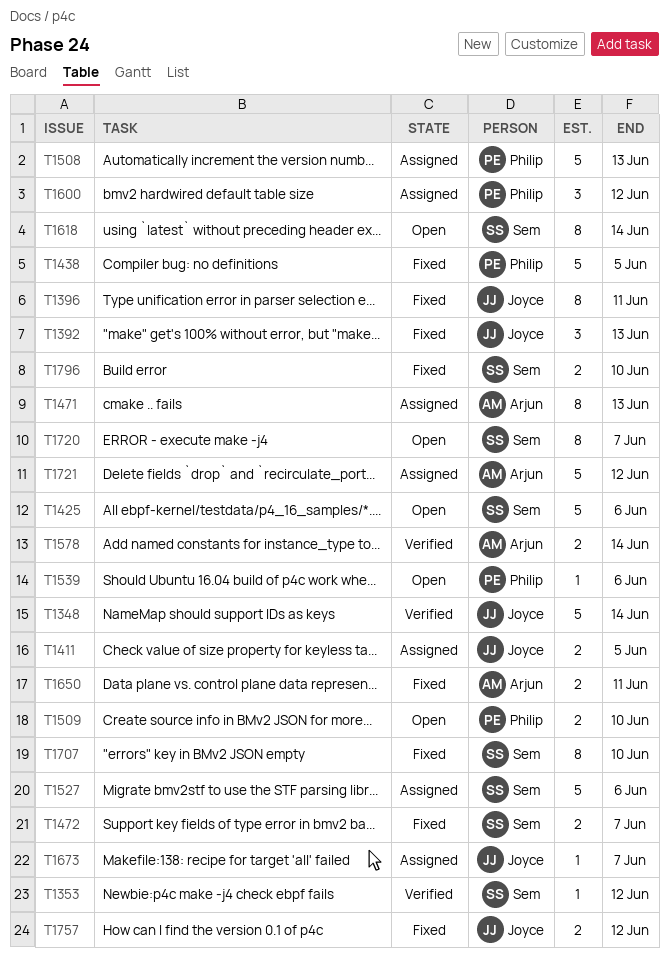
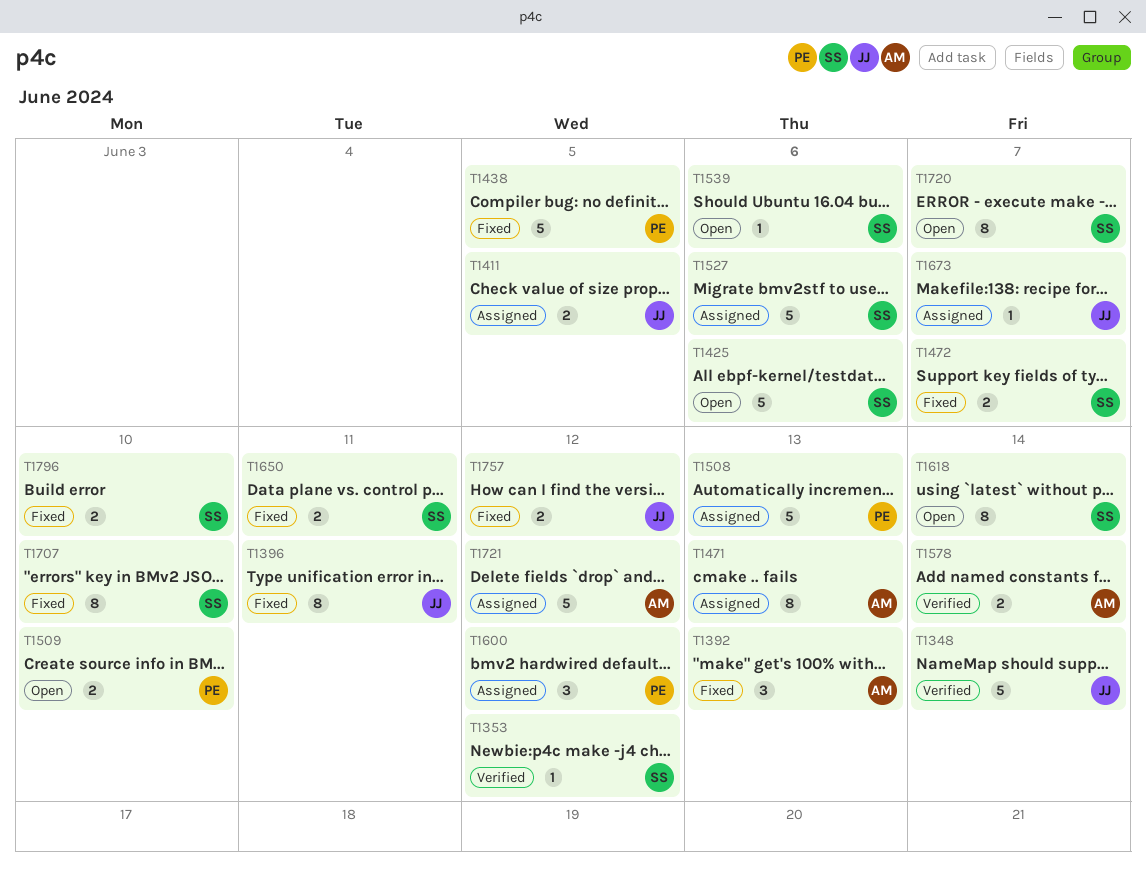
T1392, owner: Joyce -> Arjun
T1539, owner: Philip -> Sem
T1650, owner: Arjun -> Sem

